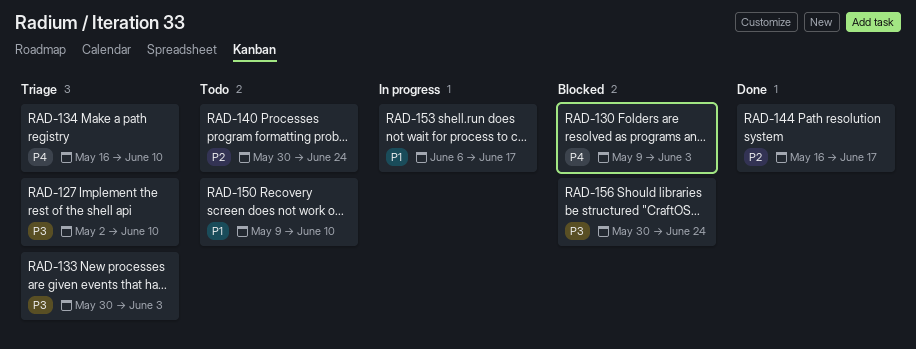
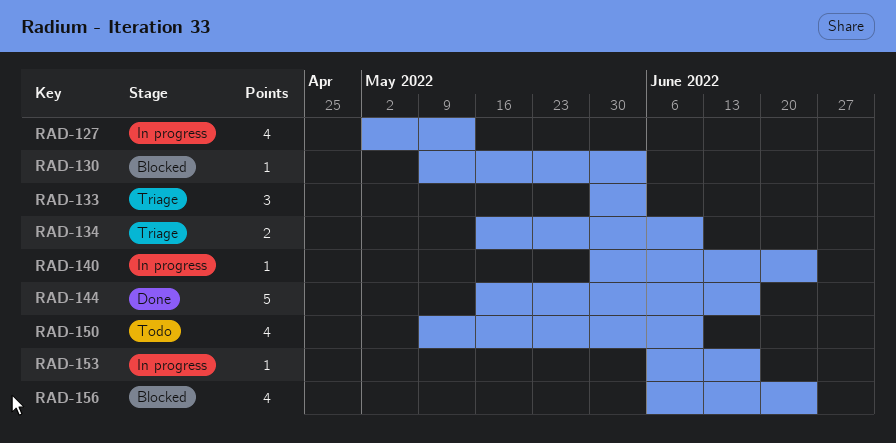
RAD-127, status: Triage -> In progress
RAD-127, due: Jun 10 -> May 13
RAD-140, status: Todo -> In progress
RAD-156, start: May 30 -> Jun 6

